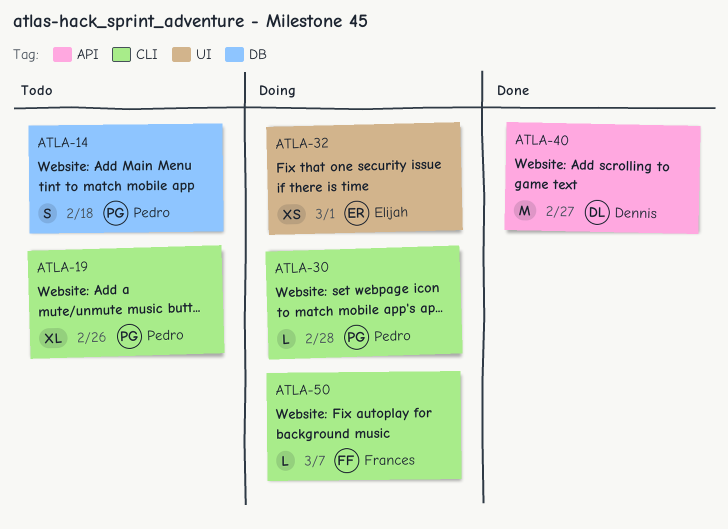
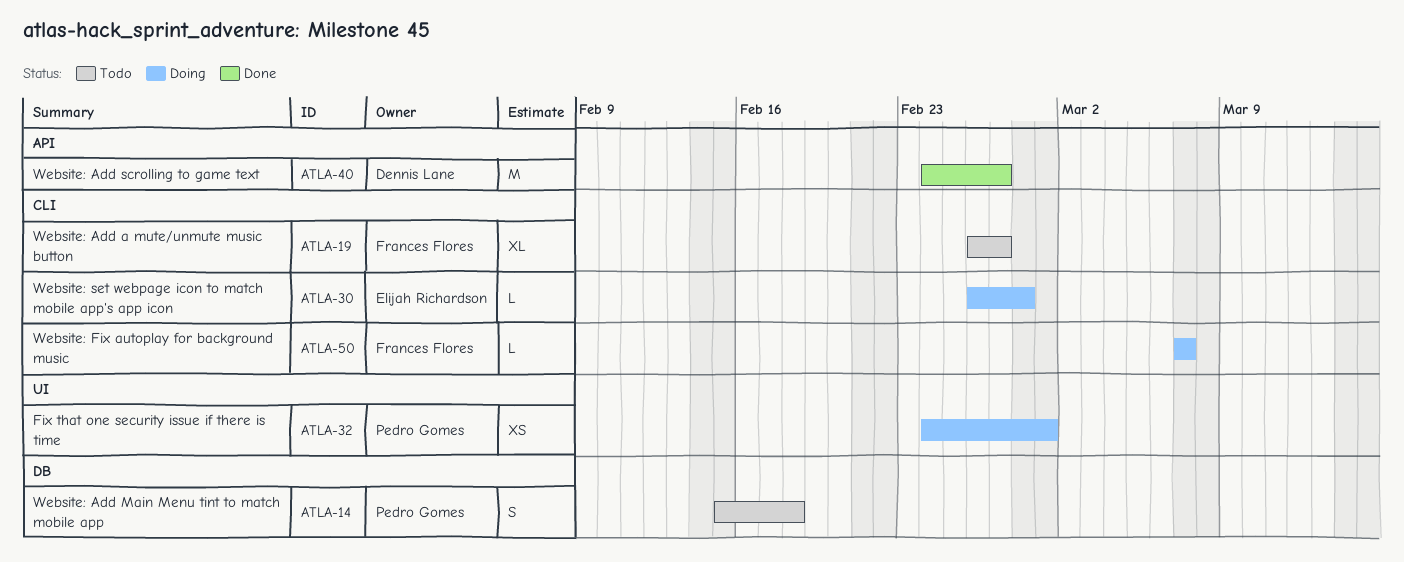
ATLA-19, owner: Pedro Gomes -> Frances Flores
ATLA-19, due: Feb 26 -> Feb 27
ATLA-30, owner: Pedro Gomes -> Elijah Richardson
ATLA-32, owner: Elijah Richardson -> Pedro Gomes

